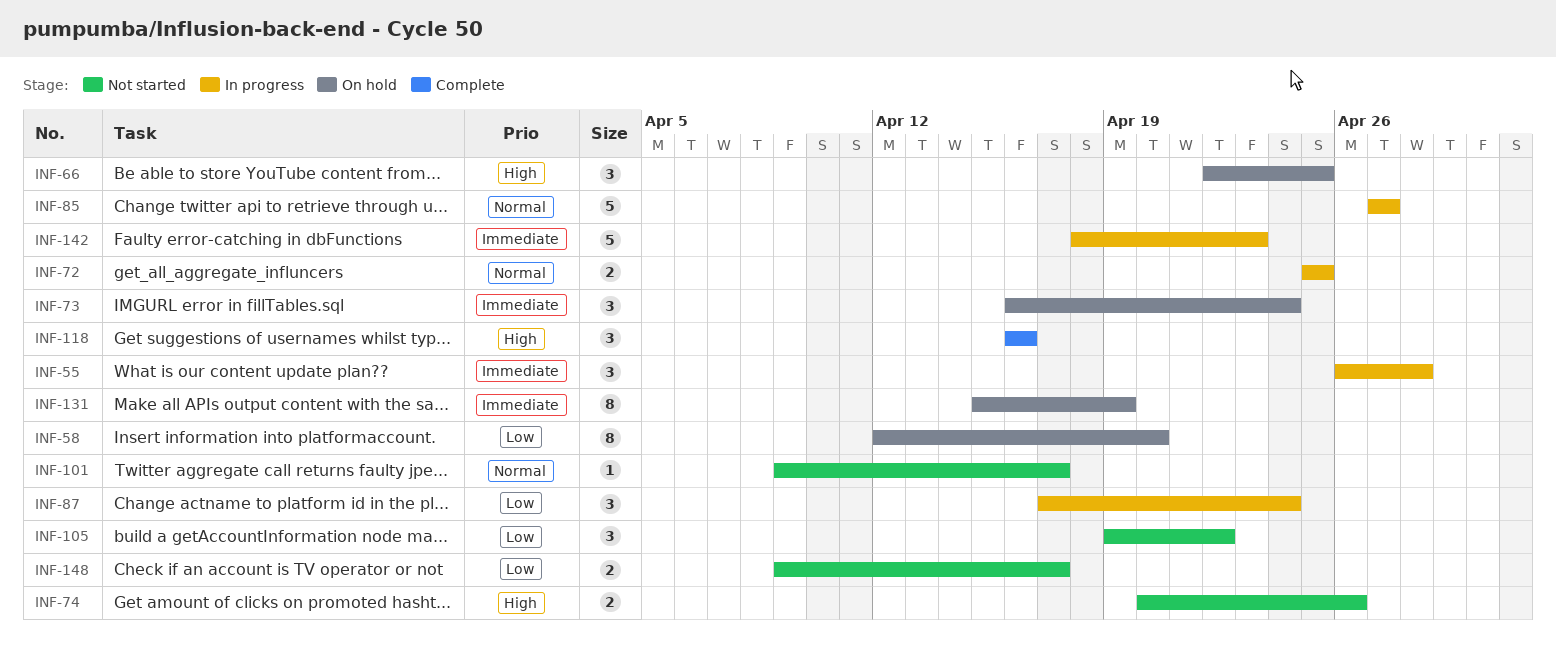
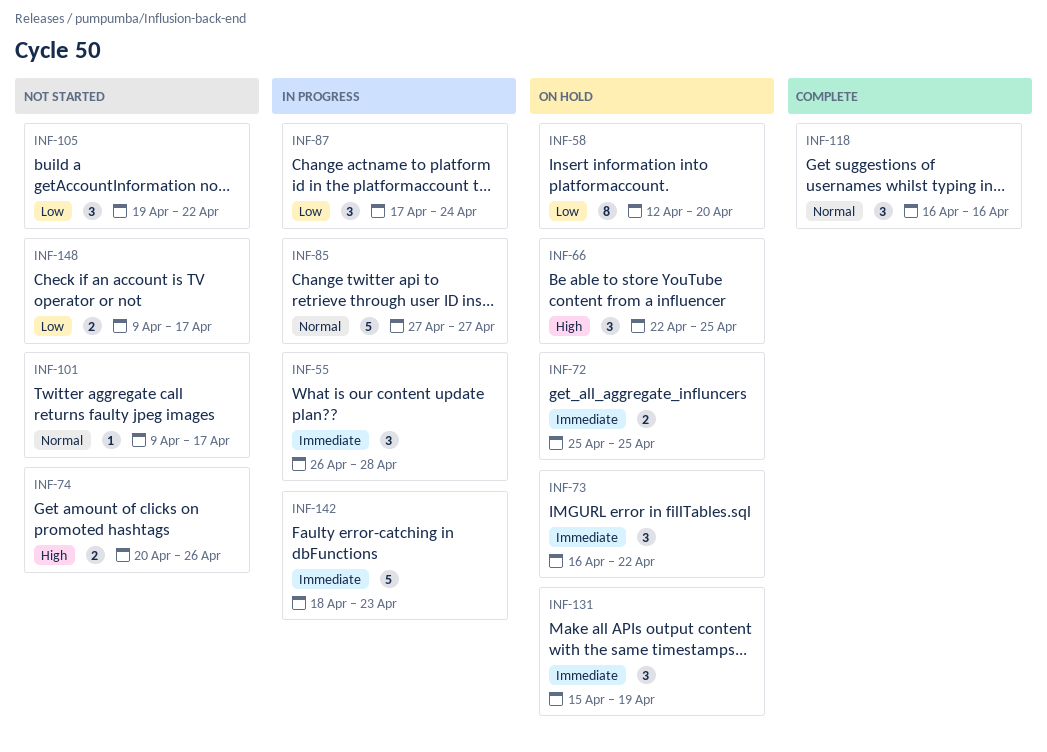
INF-72, status: In progress -> On hold
INF-72, priority: Normal -> Immediate
INF-73, due: Apr 24 -> Apr 22
INF-118, priority: High -> Normal
INF-131, estimate: 8 -> 3

